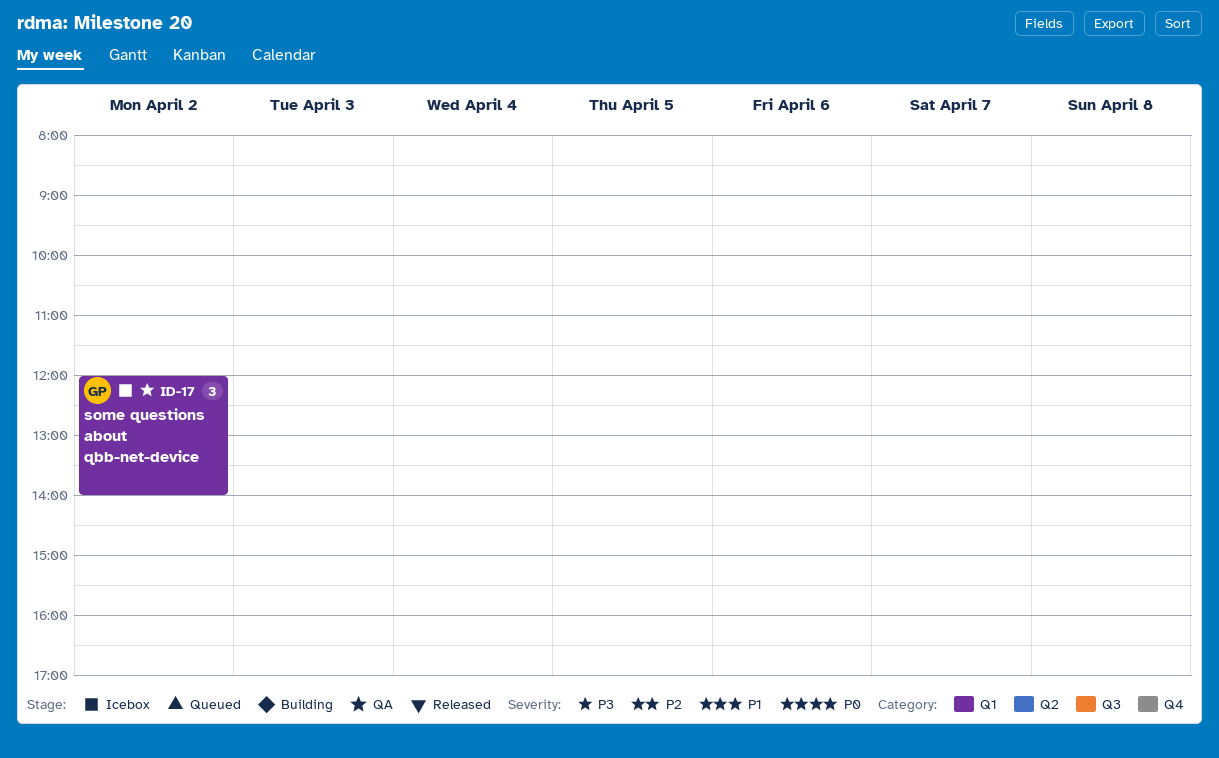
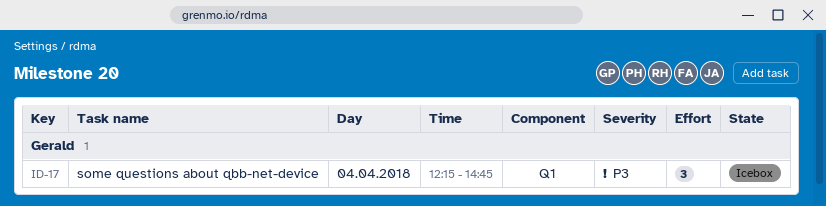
ID-17, day: Apr 2 -> Apr 4
ID-17, begins: 12:00 -> 12:15
ID-17, ends: 14:00 -> 14:45

